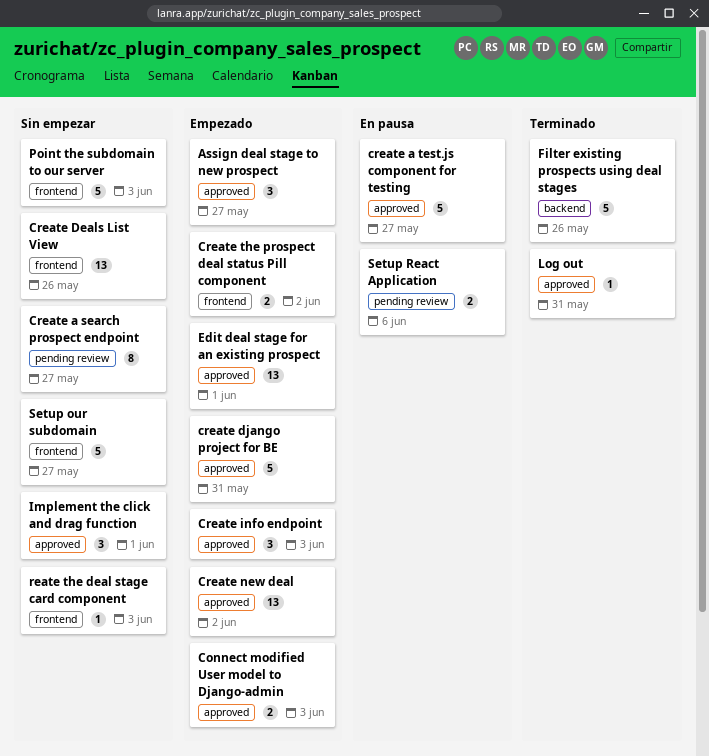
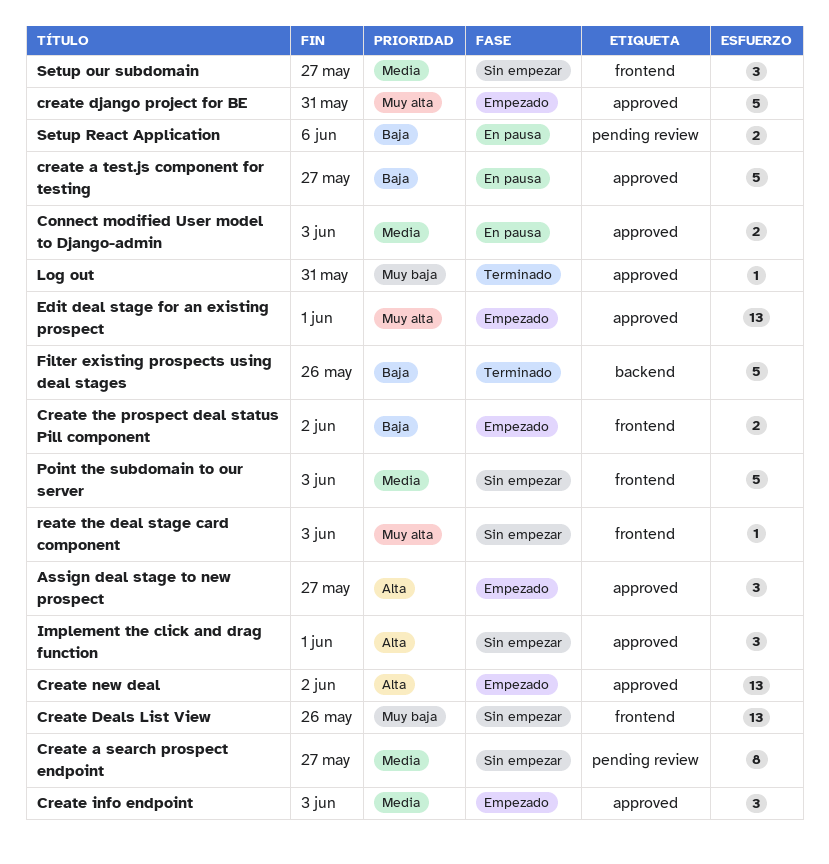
Connect modified User model to Django-admin, status: Empezado -> En pausa
Setup our subdomain, estimate: 5 -> 3

